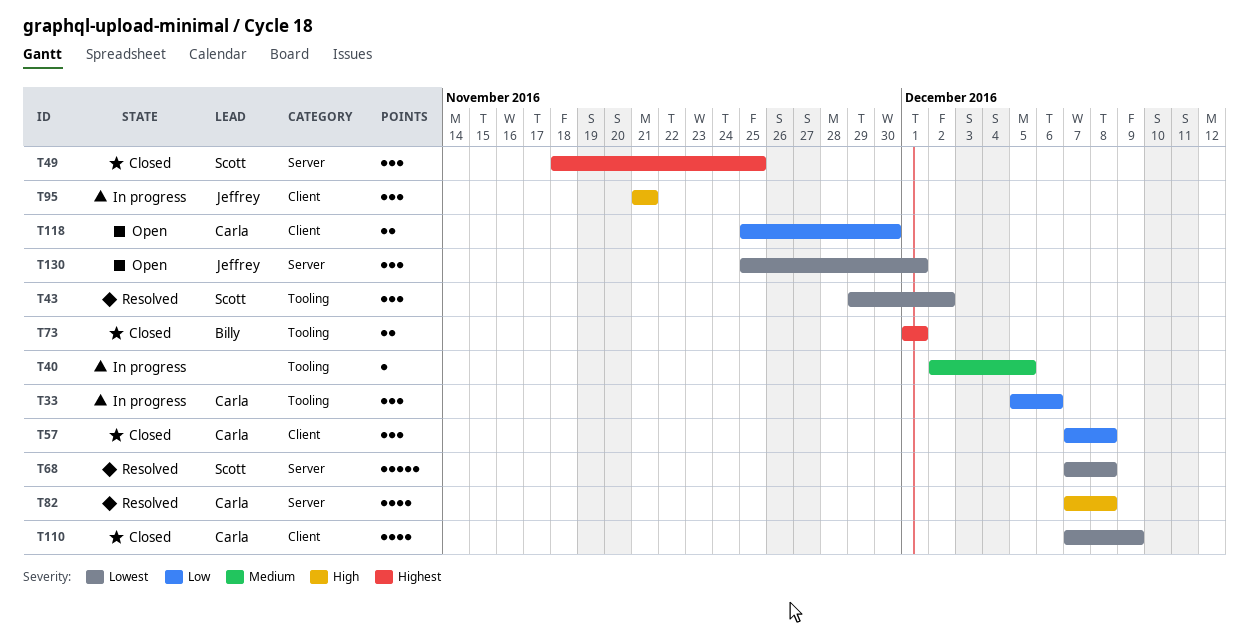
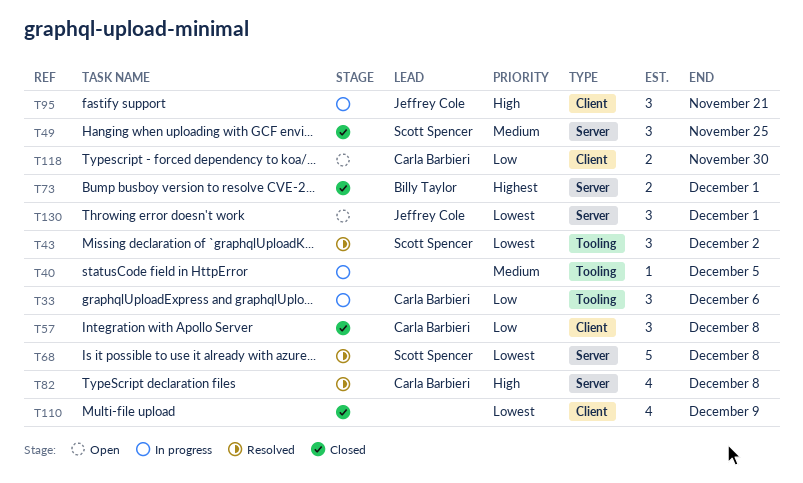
T49, priority: Highest -> Medium
T73, label: Tooling -> Server
T110, owner: Carla Barbieri -> none

